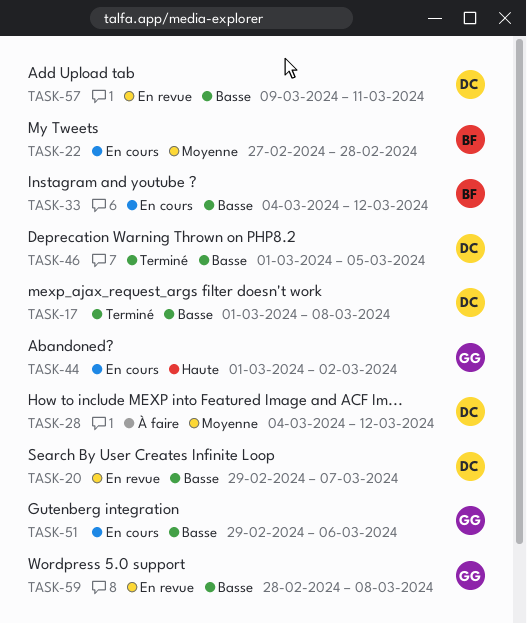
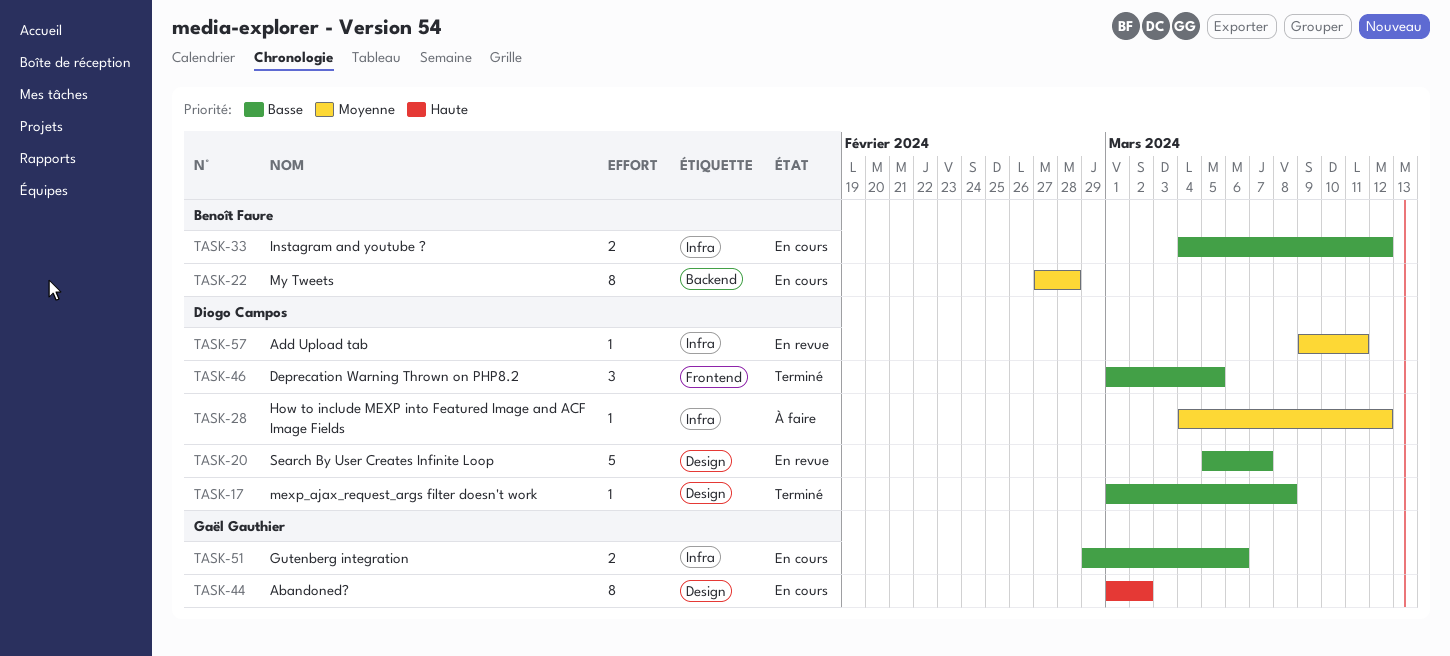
TASK-20, start: Feb 29 -> Mar 5
TASK-57, priority: Basse -> Moyenne
TASK-59: present -> none

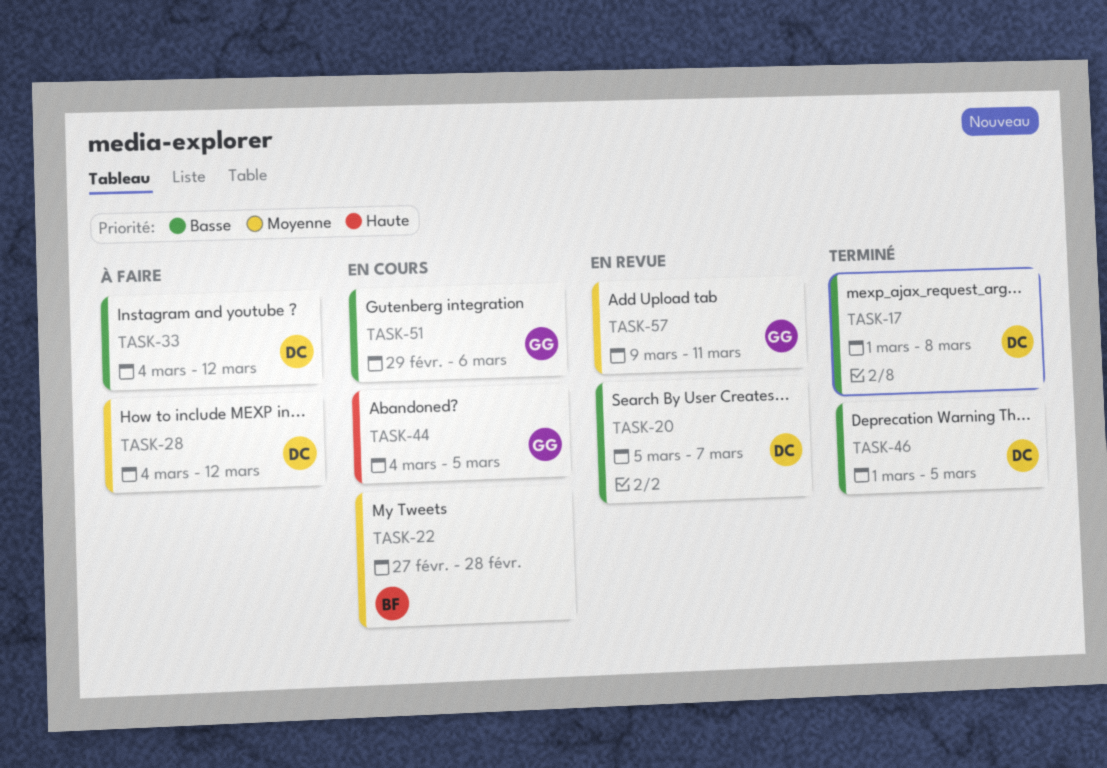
TASK-33, status: En cours -> À faire
TASK-33, owner: Benoît Faure -> Diogo Campos
TASK-44, start: Mar 1 -> Mar 4
TASK-44, due: Mar 2 -> Mar 5
TASK-57, owner: Diogo Campos -> Gaël Gauthier

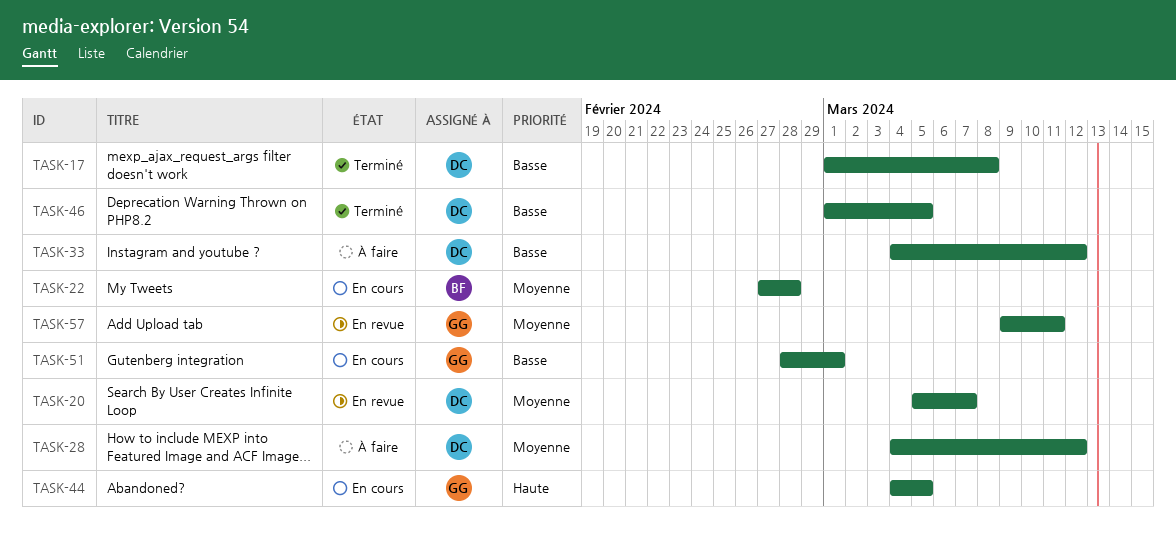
TASK-20, priority: Basse -> Moyenne
TASK-51, start: Feb 29 -> Feb 28
TASK-51, due: Mar 6 -> Mar 1

